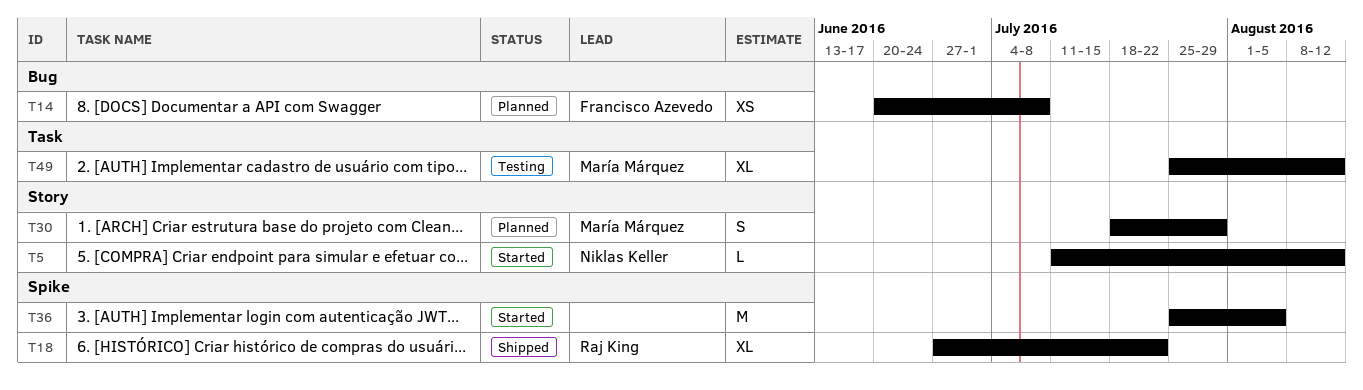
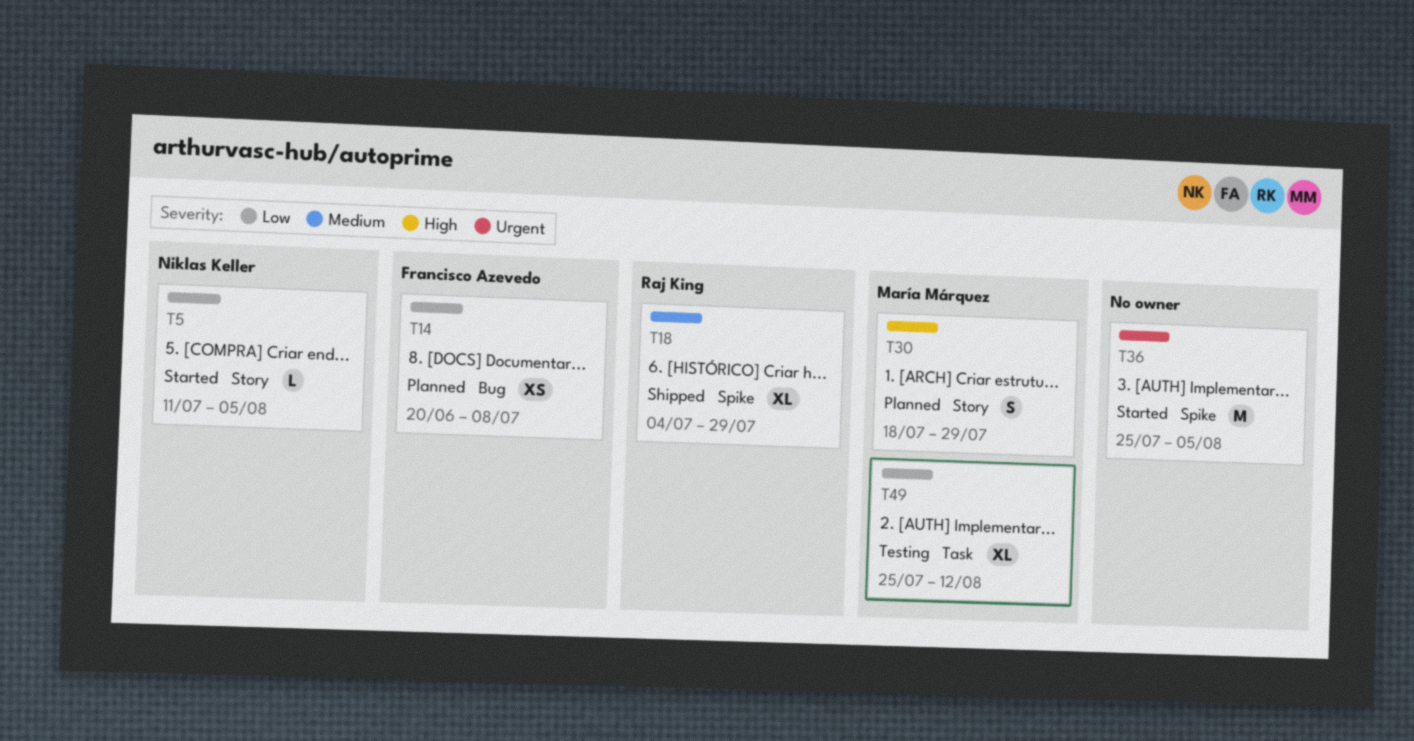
T5, due: Aug 12 -> Aug 5
T18, start: Jun 27 -> Jul 4
T18, due: Jul 22 -> Jul 29

